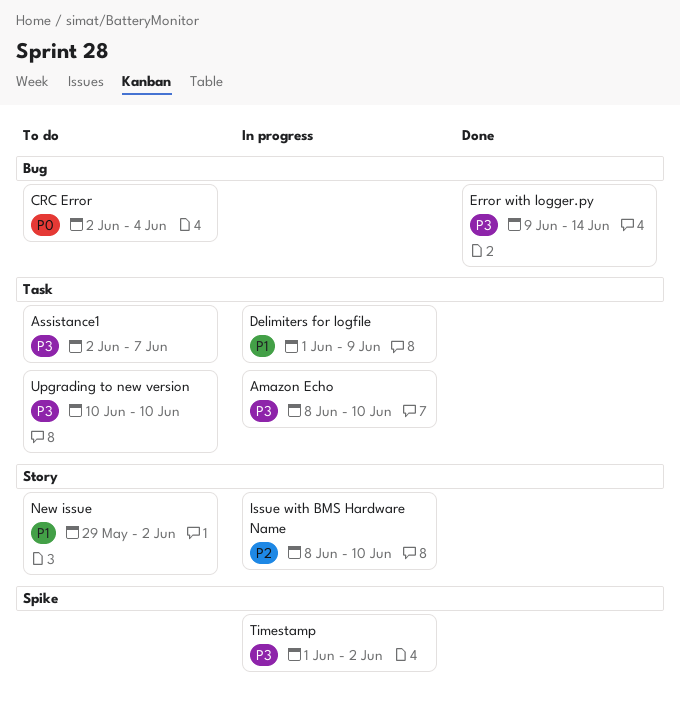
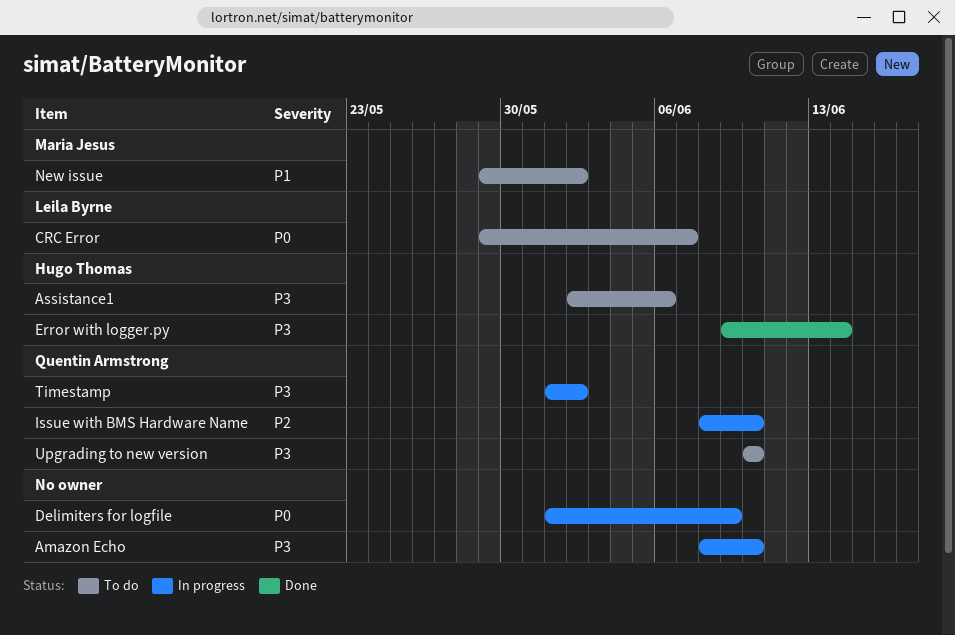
Assistance1, due: Jun 7 -> Jun 6
CRC Error, start: Jun 2 -> May 29
CRC Error, due: Jun 4 -> Jun 7
Delimiters for logfile, priority: P1 -> P0

